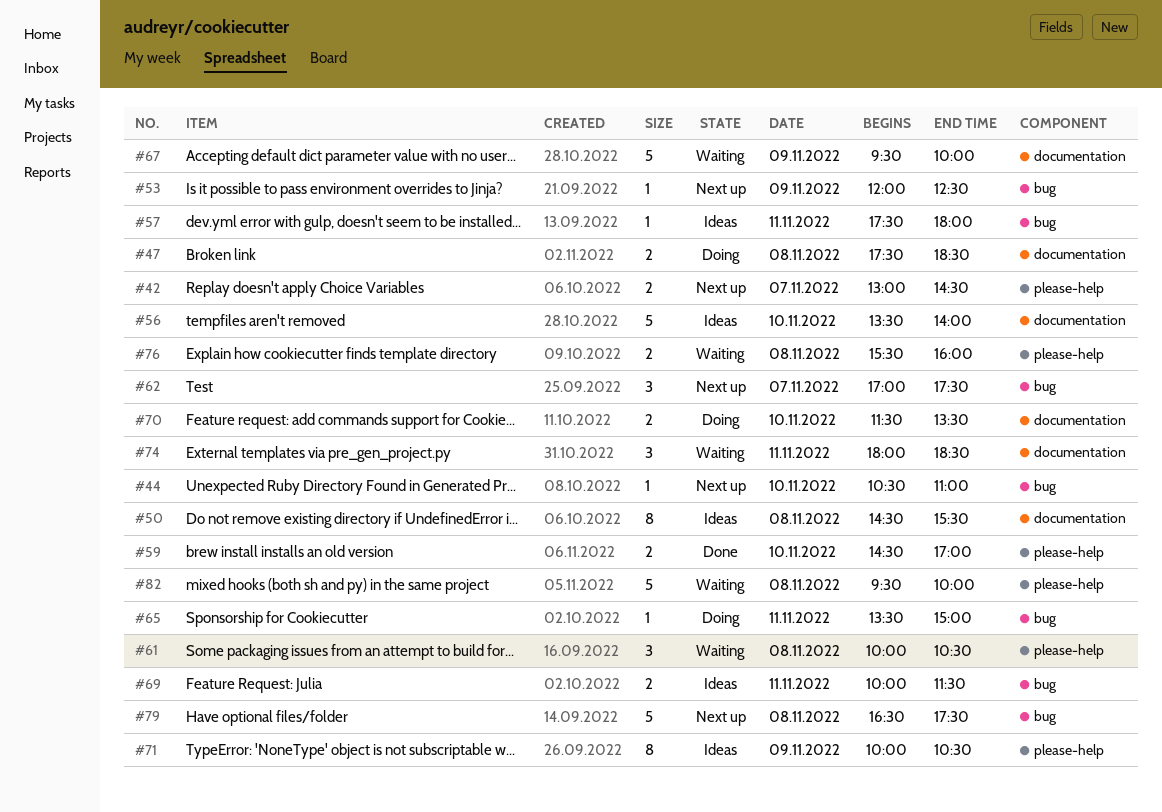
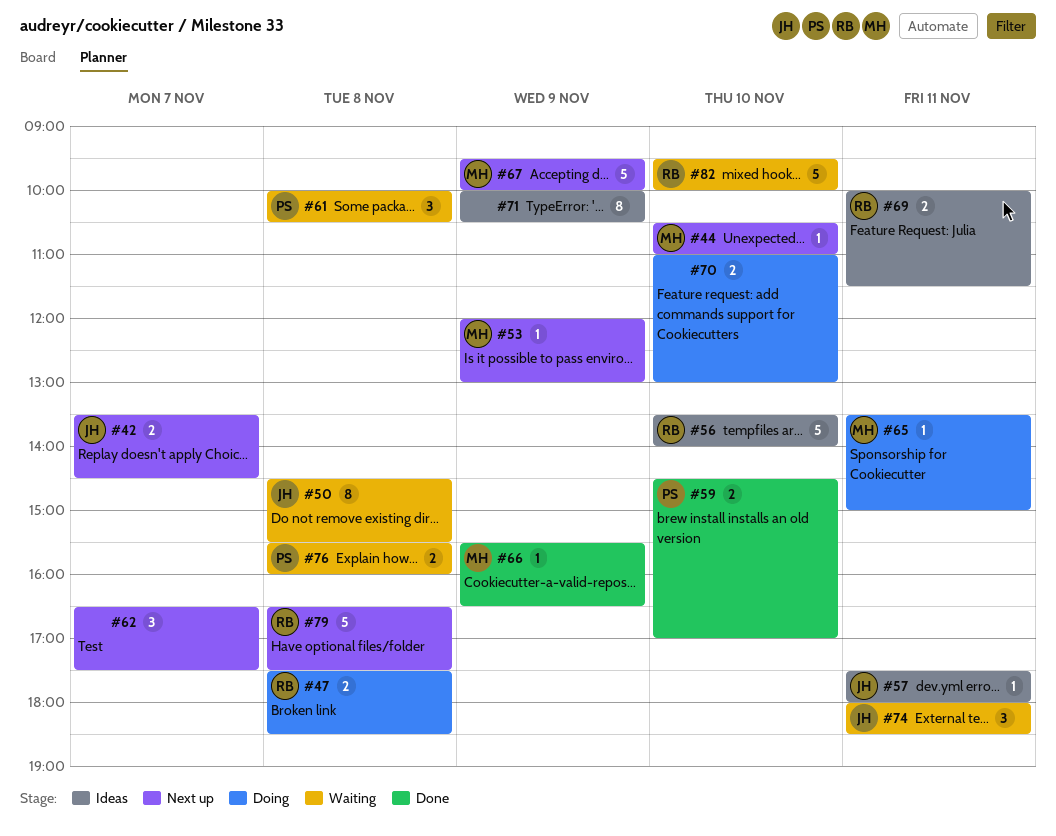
#42, begins: 13:00 -> 13:30
#50, status: Ideas -> Waiting
#53, ends: 12:30 -> 13:00
#62, begins: 17:00 -> 16:30
#66: none -> present
#67, status: Waiting -> Next up
#70, begins: 11:30 -> 11:00
#70, ends: 13:30 -> 13:00
#82, day: Nov 8 -> Nov 10

